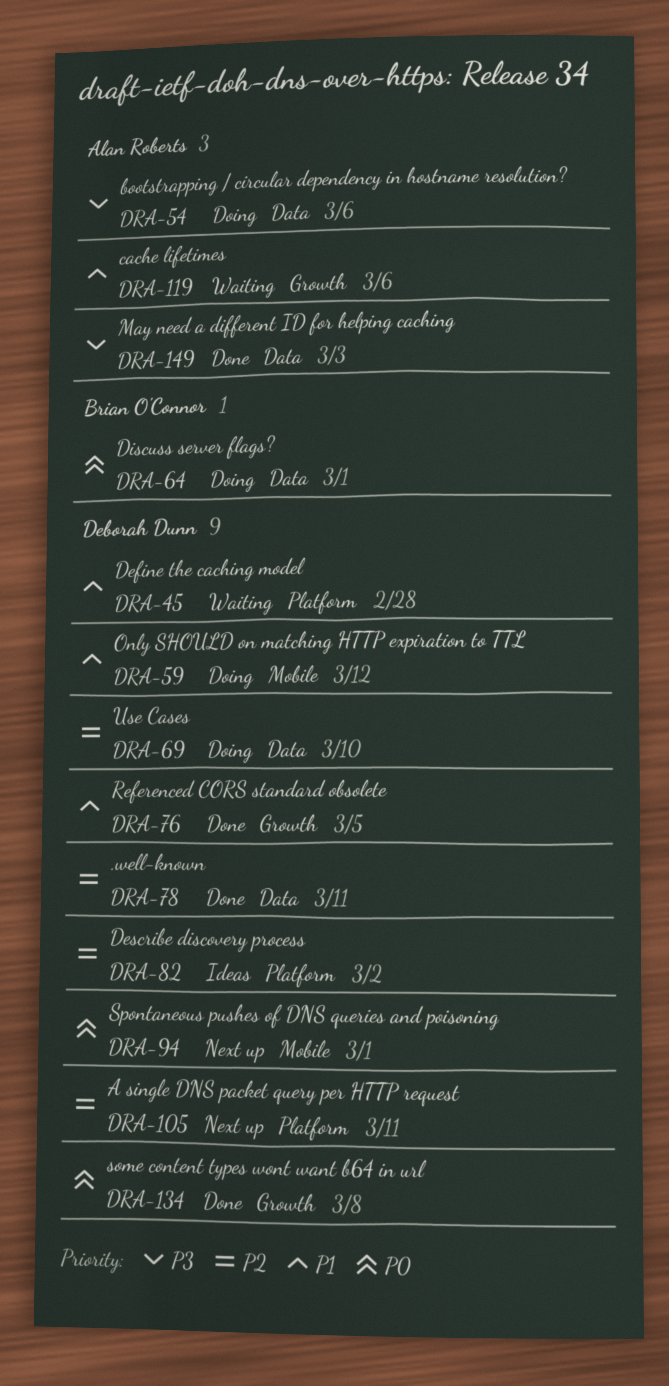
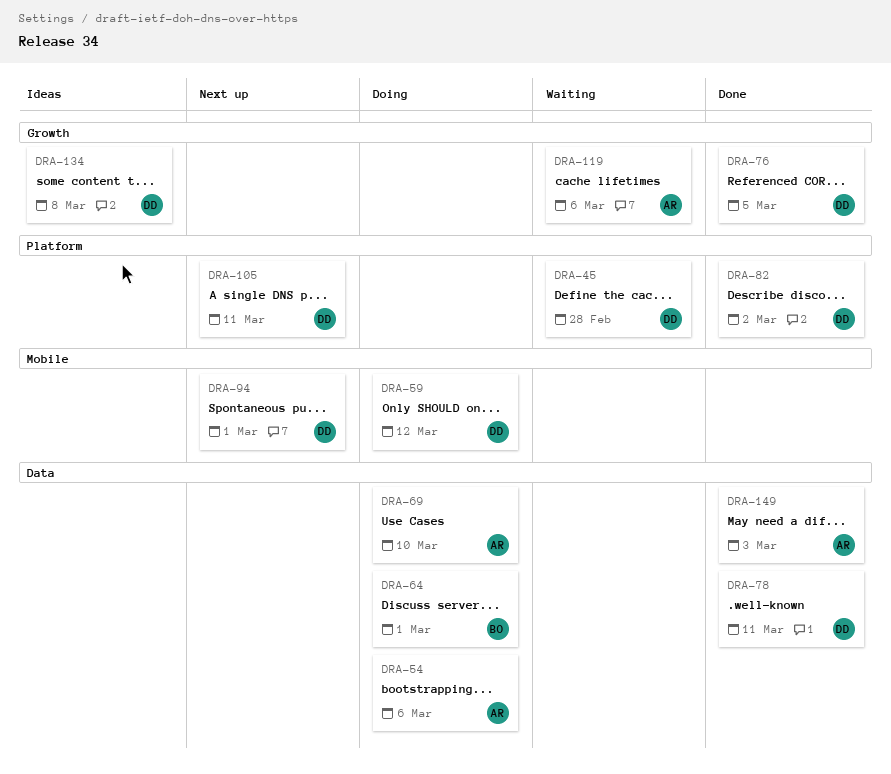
DRA-69, owner: Deborah Dunn -> Alan Roberts
DRA-82, status: Ideas -> Done
DRA-134, status: Done -> Ideas

